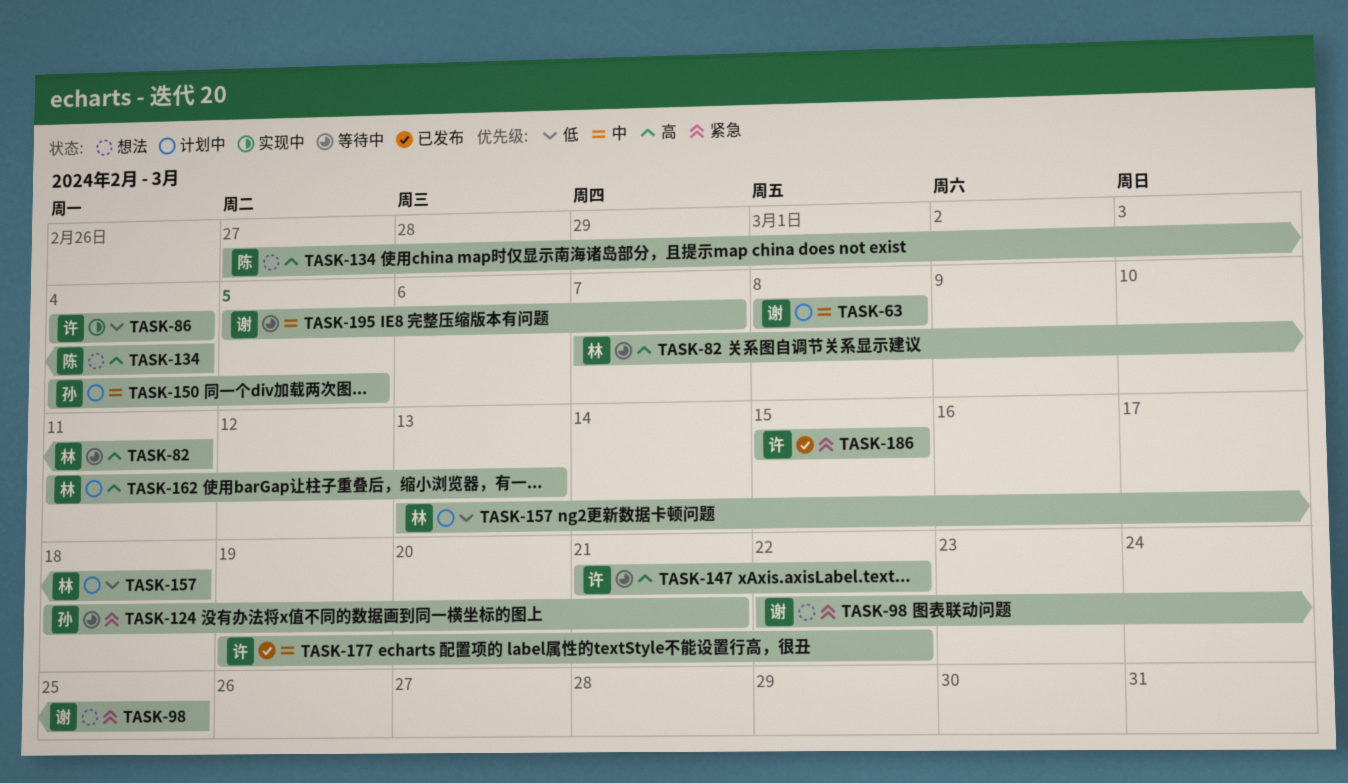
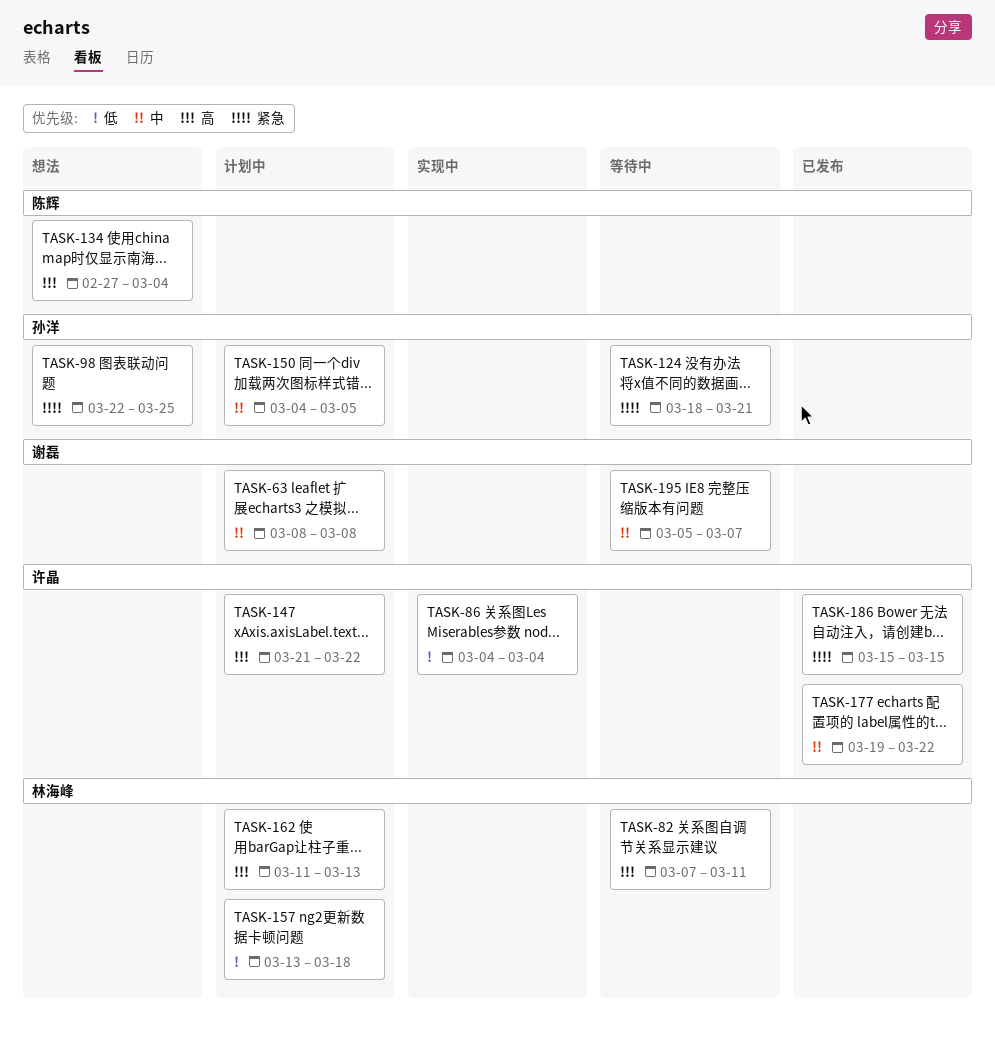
TASK-98, owner: 谢磊 -> 孙洋
TASK-147, status: 等待中 -> 计划中

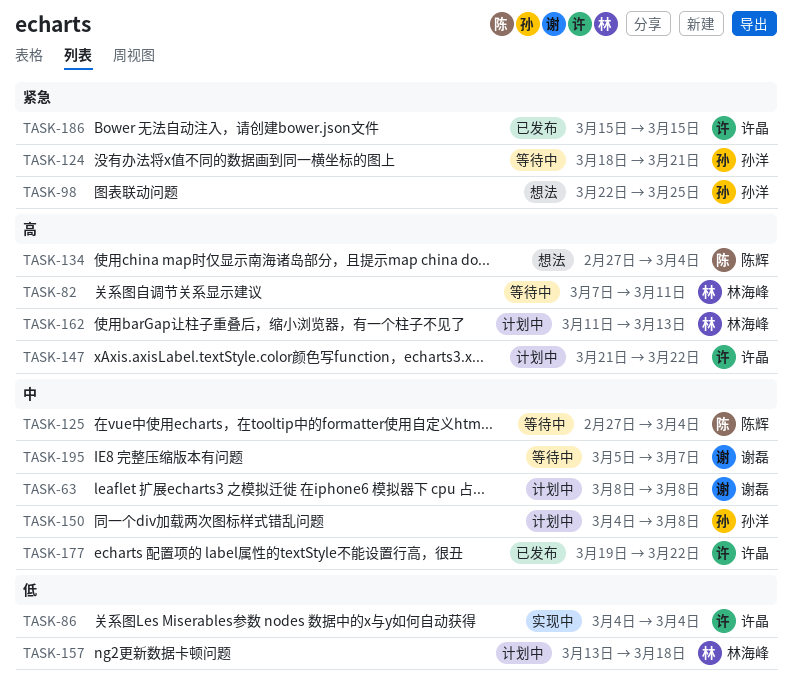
TASK-125: none -> present
TASK-150, due: Mar 5 -> Mar 8

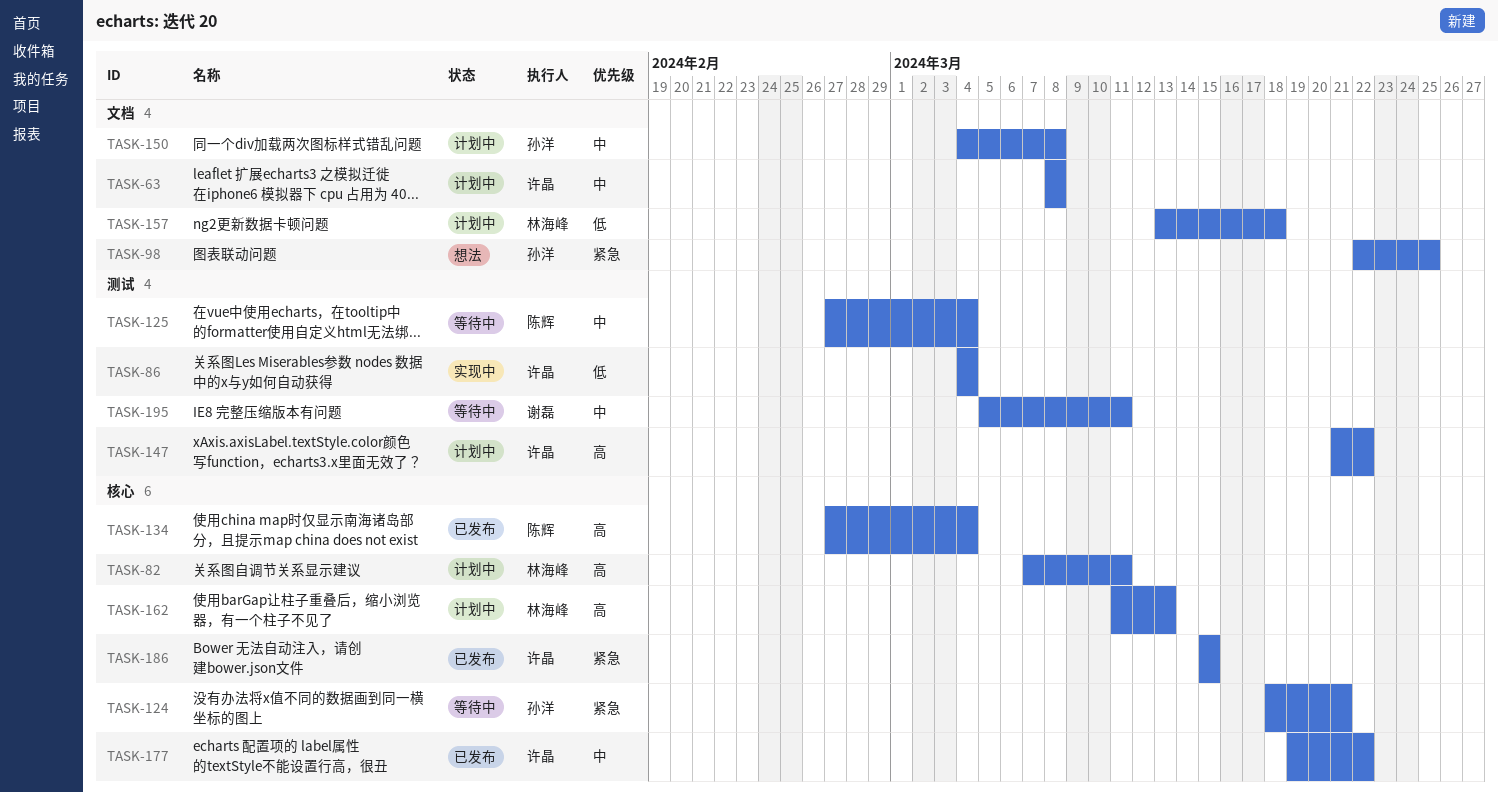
TASK-63, owner: 谢磊 -> 许晶
TASK-82, status: 等待中 -> 计划中
TASK-134, status: 想法 -> 已发布
TASK-195, due: Mar 7 -> Mar 11

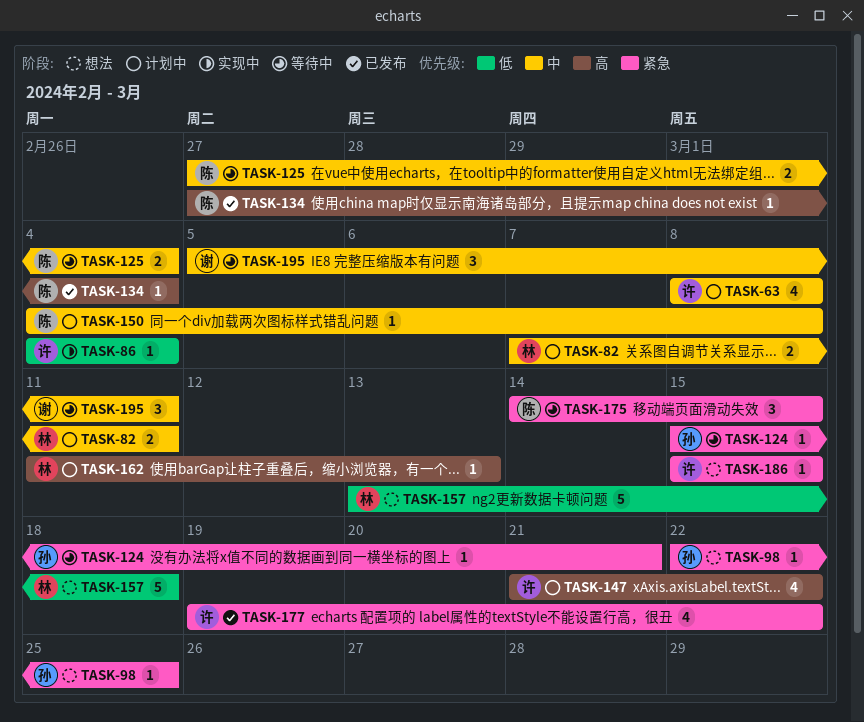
TASK-82, priority: 高 -> 中
TASK-124, start: Mar 18 -> Mar 15
TASK-150, owner: 孙洋 -> 陈辉
TASK-157, status: 计划中 -> 想法
TASK-175: none -> present
TASK-177, priority: 中 -> 紧急
TASK-186, status: 已发布 -> 想法

